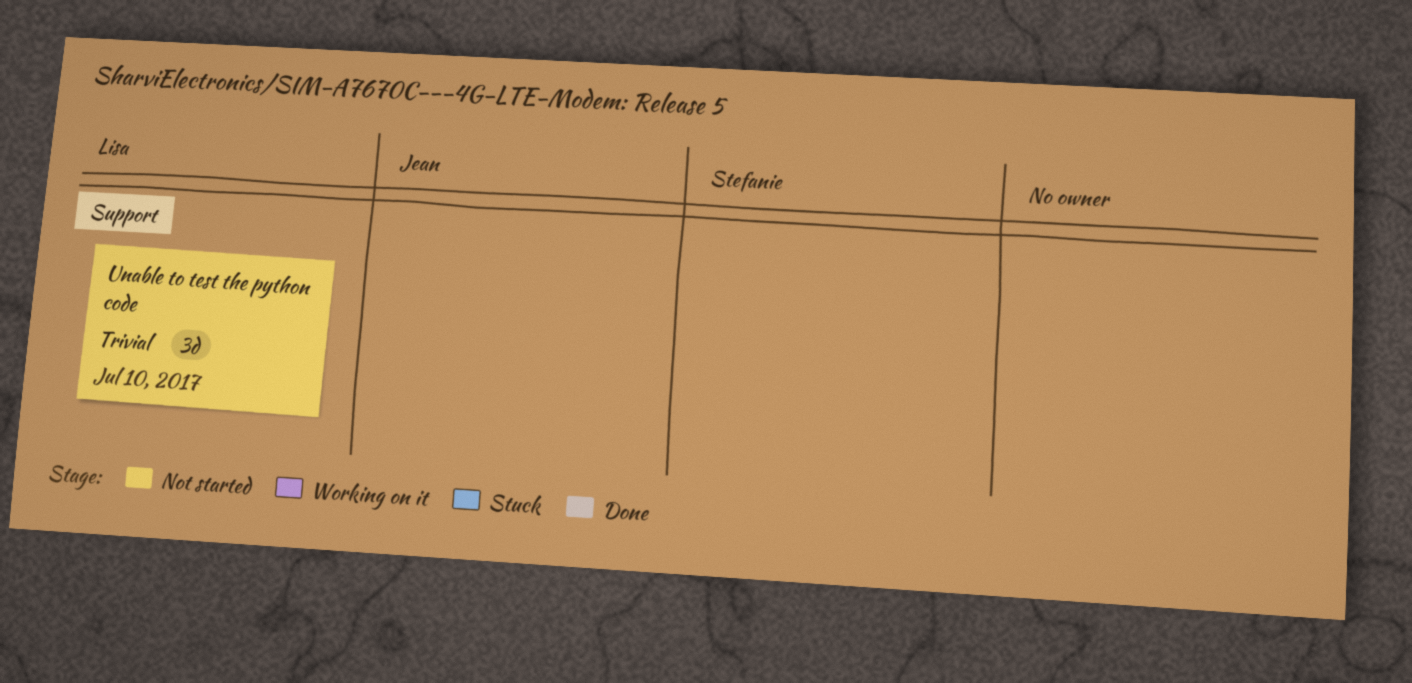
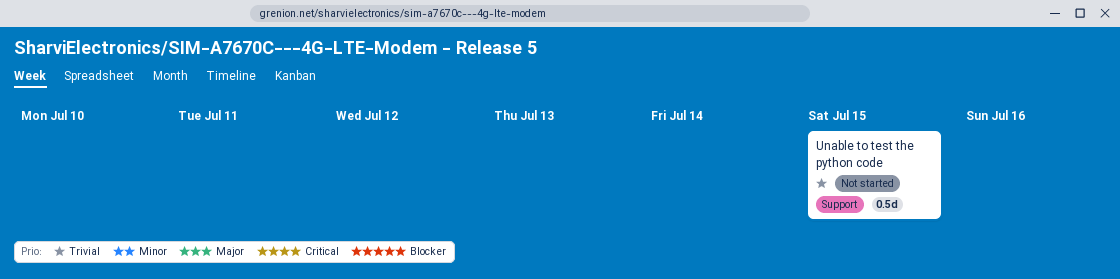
Unable to test the python code, estimate: 3d -> 0.5d
Unable to test the python code, due: Jul 10 -> Jul 15

